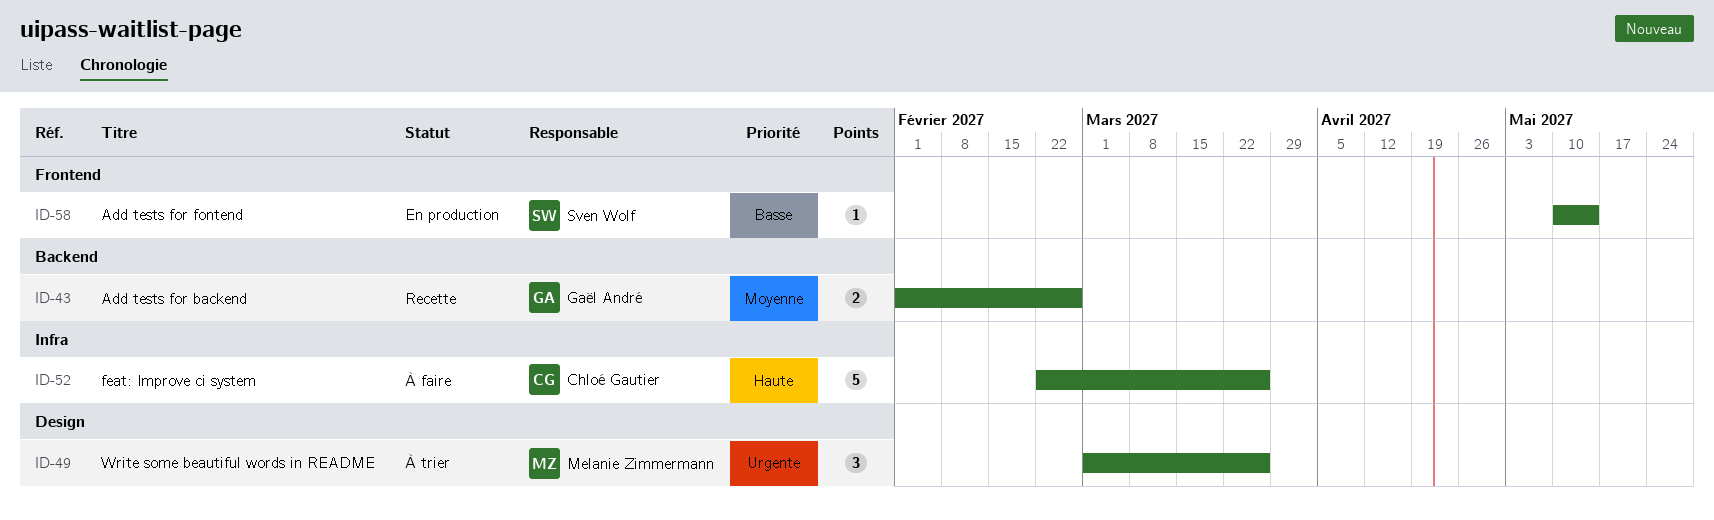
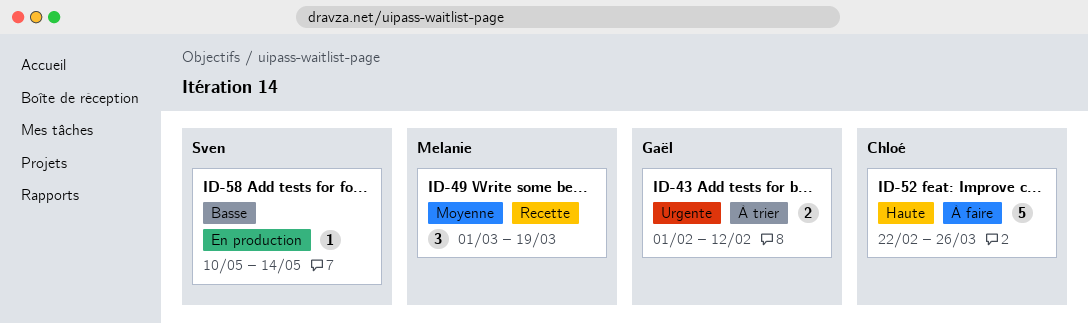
ID-43, status: Recette -> À trier
ID-43, priority: Moyenne -> Urgente
ID-43, due: Feb 26 -> Feb 12
ID-49, status: À trier -> Recette
ID-49, priority: Urgente -> Moyenne
ID-49, due: Mar 26 -> Mar 19

